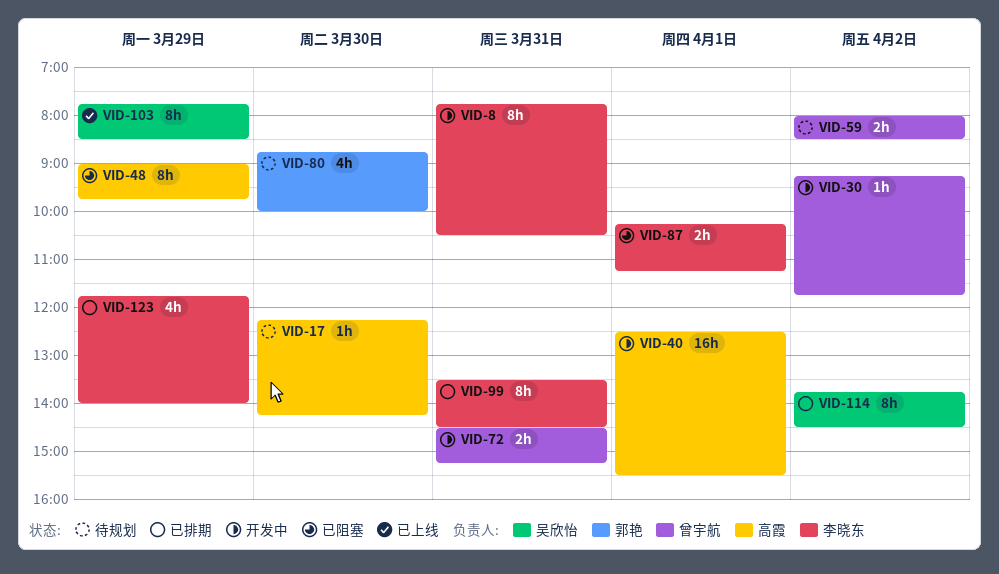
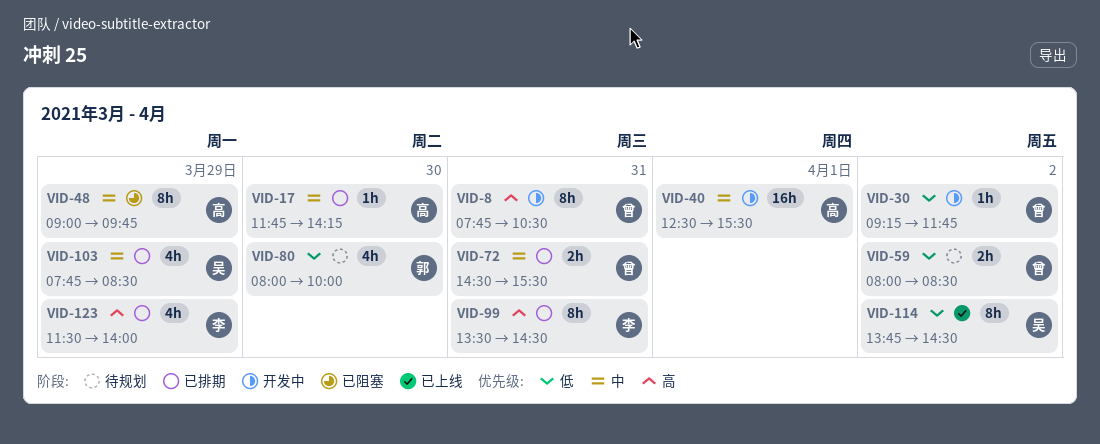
VID-8, owner: 李晓东 -> 曾宇航
VID-17, status: 待规划 -> 已排期
VID-17, begins: 12:15 -> 11:45
VID-72, status: 开发中 -> 已排期
VID-72, ends: 15:15 -> 15:30
VID-80, begins: 08:45 -> 08:00
VID-87: present -> none
VID-103, status: 已上线 -> 已排期
VID-103, estimate: 8h -> 4h
VID-114, status: 已排期 -> 已上线
VID-123, begins: 11:45 -> 11:30

